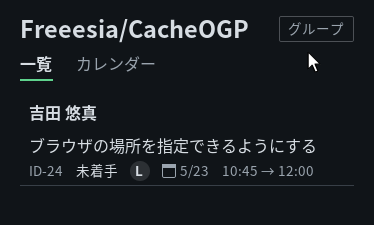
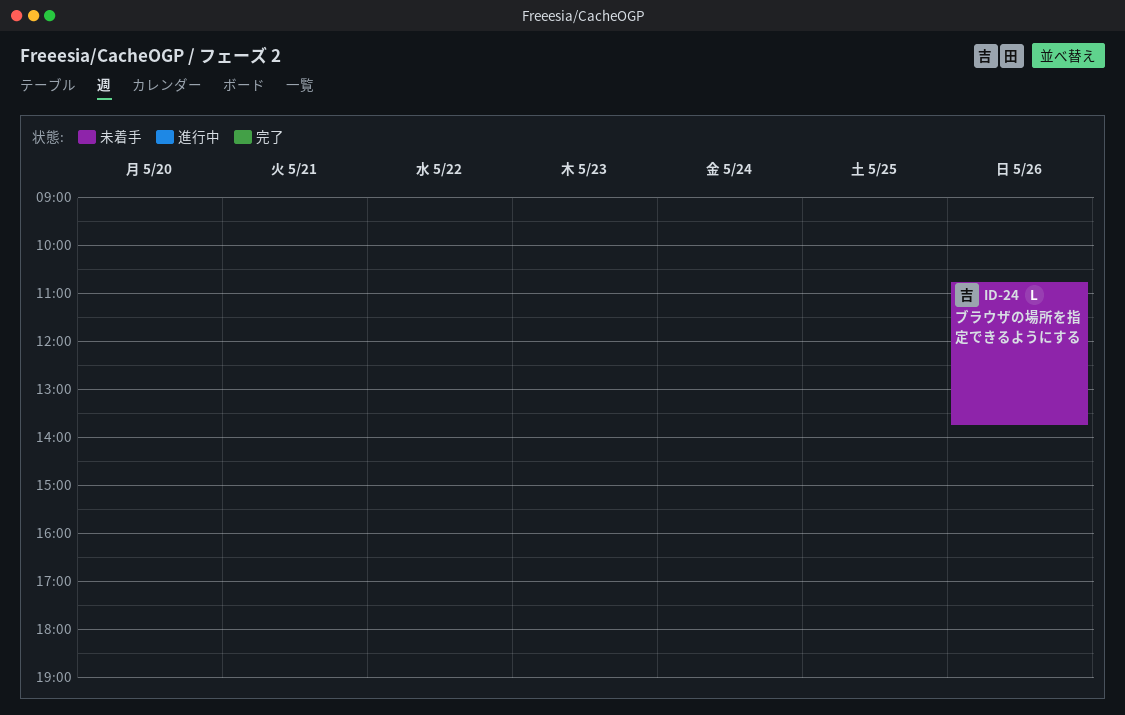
ID-24, day: May 23 -> May 26
ID-24, ends: 12:00 -> 13:45

